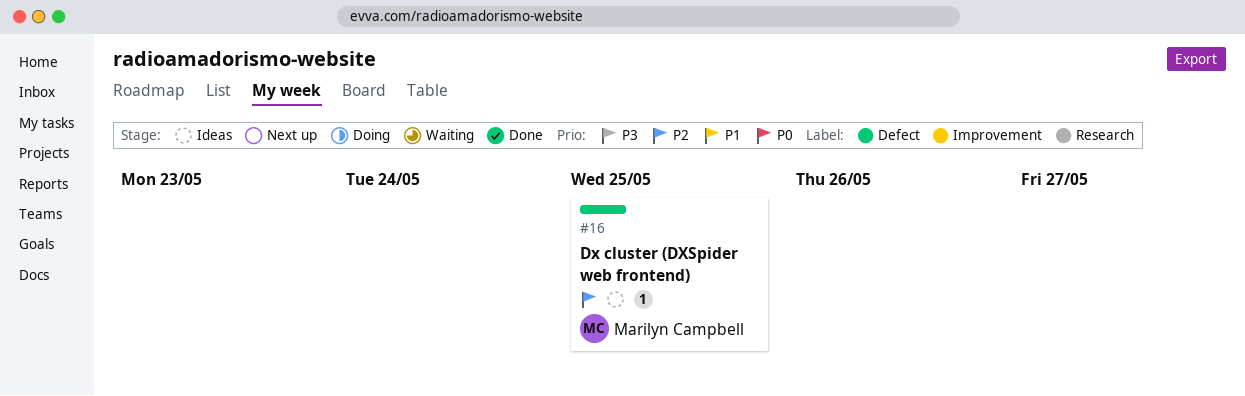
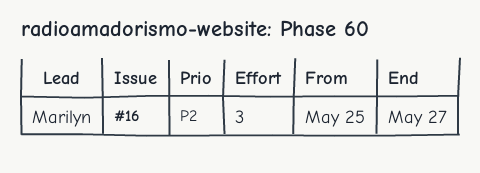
#16, estimate: 1 -> 3
#16, due: May 25 -> May 27

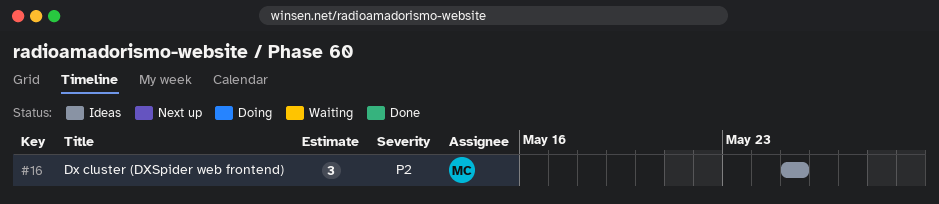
#16, due: May 27 -> May 25

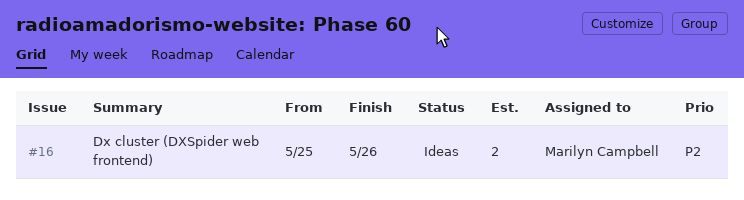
#16, estimate: 3 -> 2
#16, due: May 25 -> May 26

